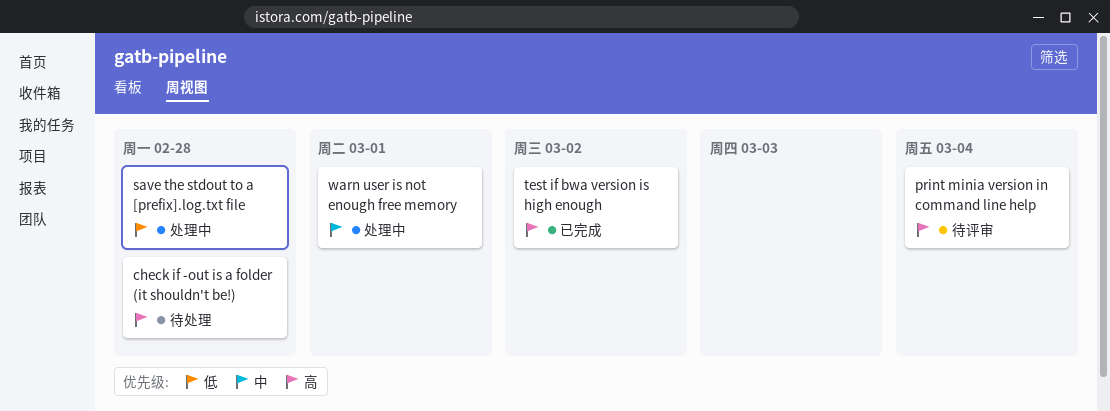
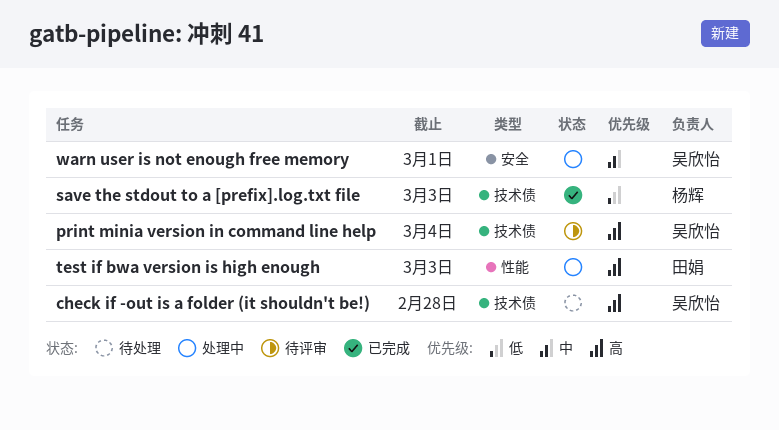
save the stdout to a [prefix].log.txt file, status: 处理中 -> 已完成
save the stdout to a [prefix].log.txt file, due: Feb 28 -> Mar 3
test if bwa version is high enough, status: 已完成 -> 处理中
test if bwa version is high enough, due: Mar 2 -> Mar 3

